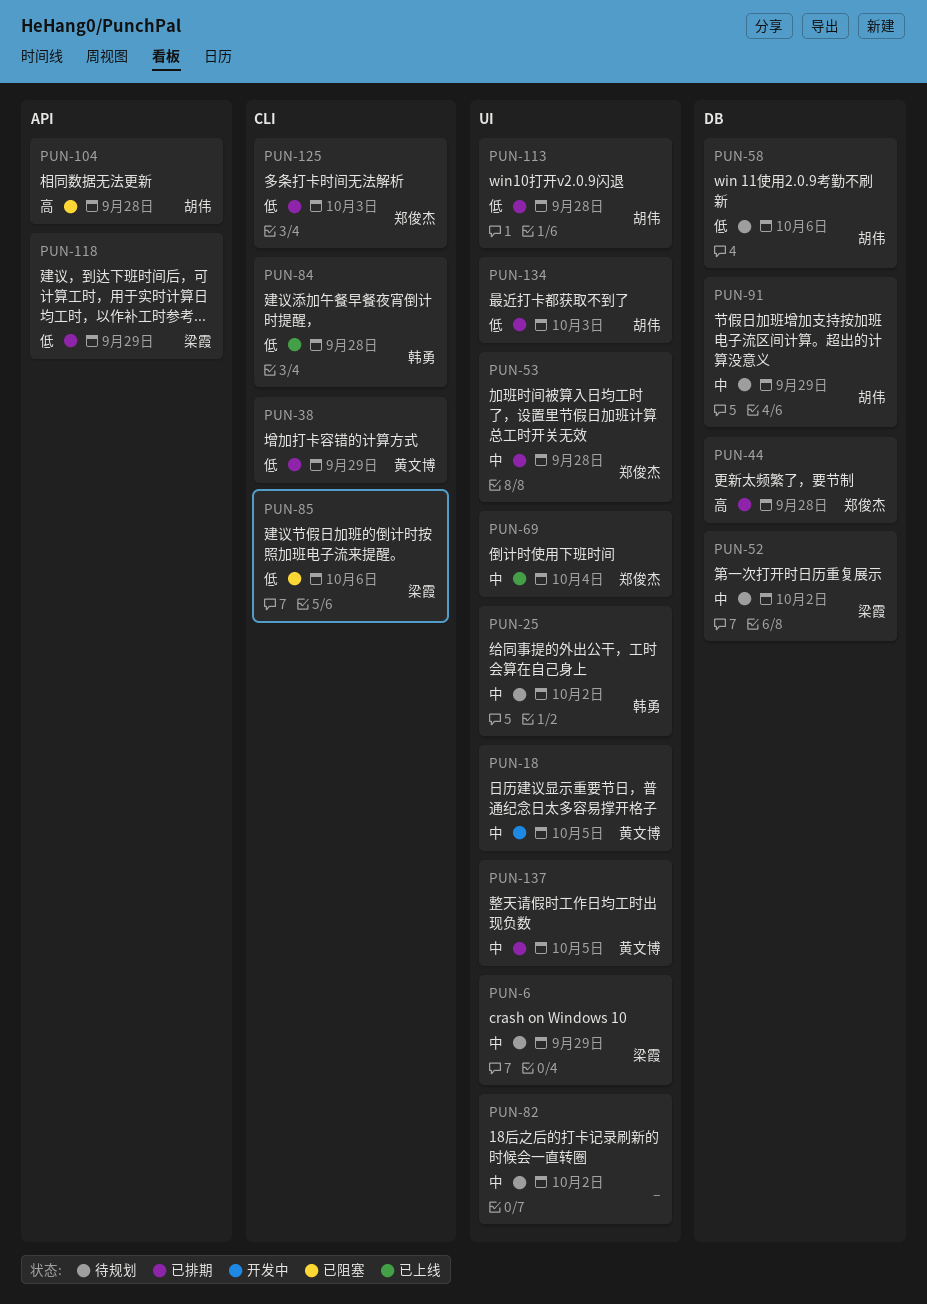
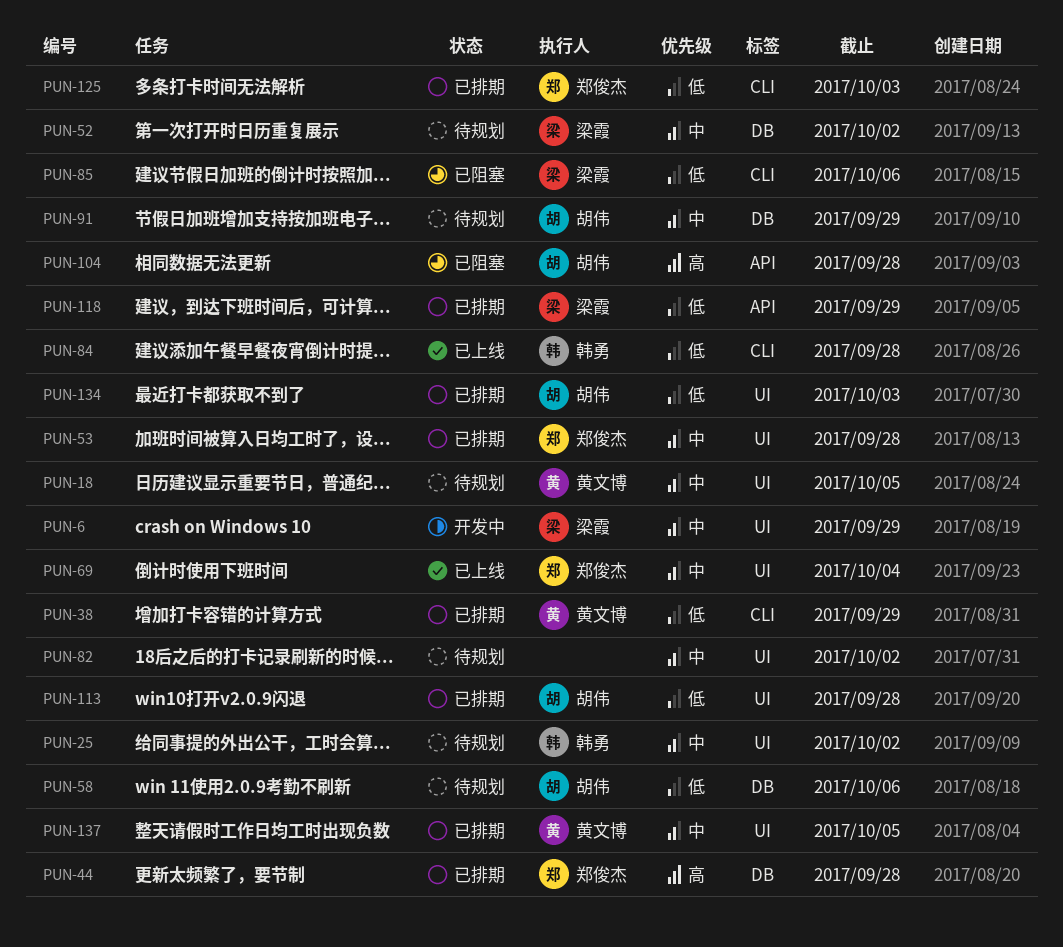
PUN-6, status: 待规划 -> 开发中
PUN-18, status: 开发中 -> 待规划

